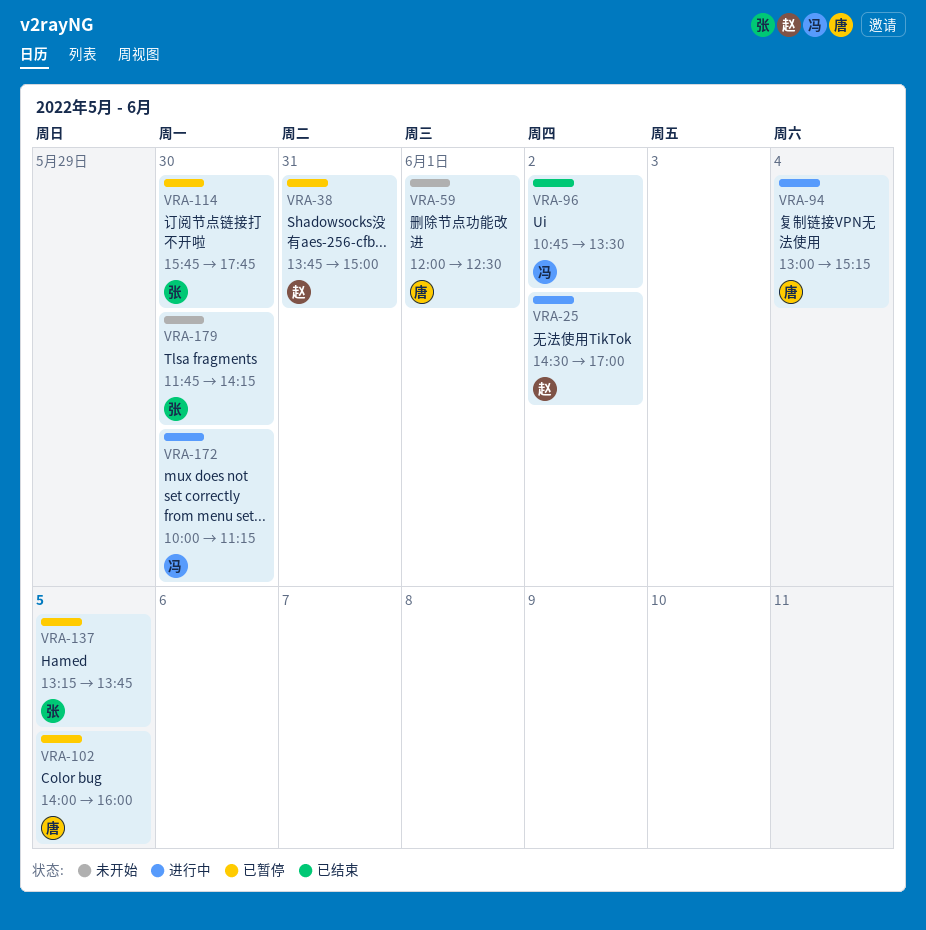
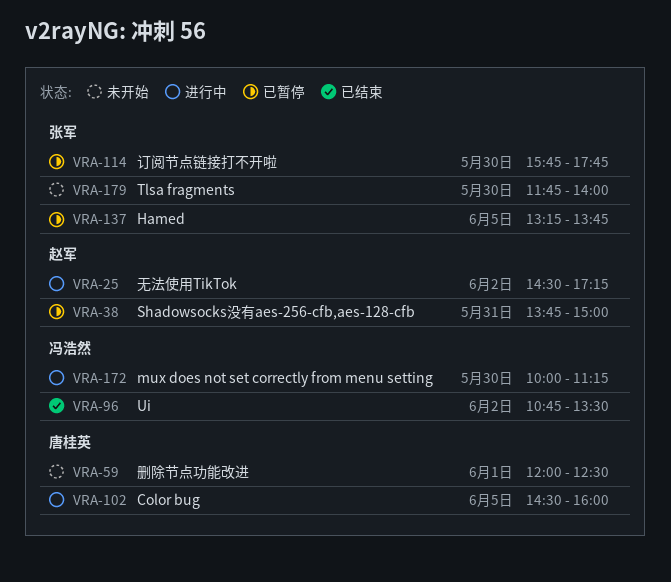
VRA-25, ends: 17:00 -> 17:15
VRA-94: present -> none
VRA-102, status: 已暂停 -> 进行中
VRA-102, begins: 14:00 -> 14:30
VRA-179, ends: 14:15 -> 14:00

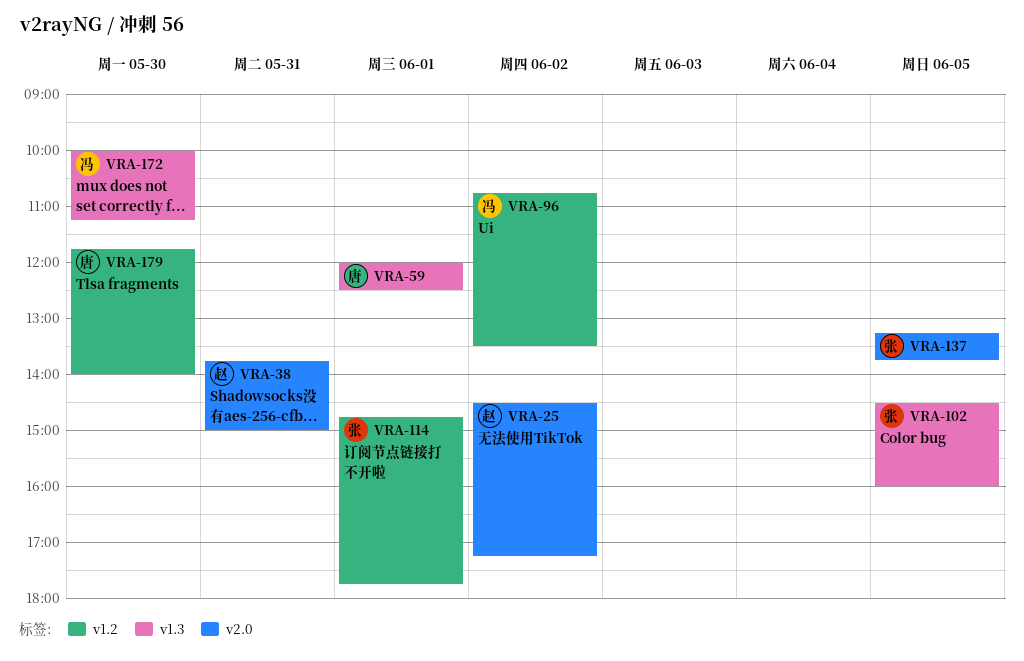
VRA-102, owner: 唐桂英 -> 张军
VRA-114, day: May 30 -> Jun 1
VRA-114, begins: 15:45 -> 14:45
VRA-179, owner: 张军 -> 唐桂英

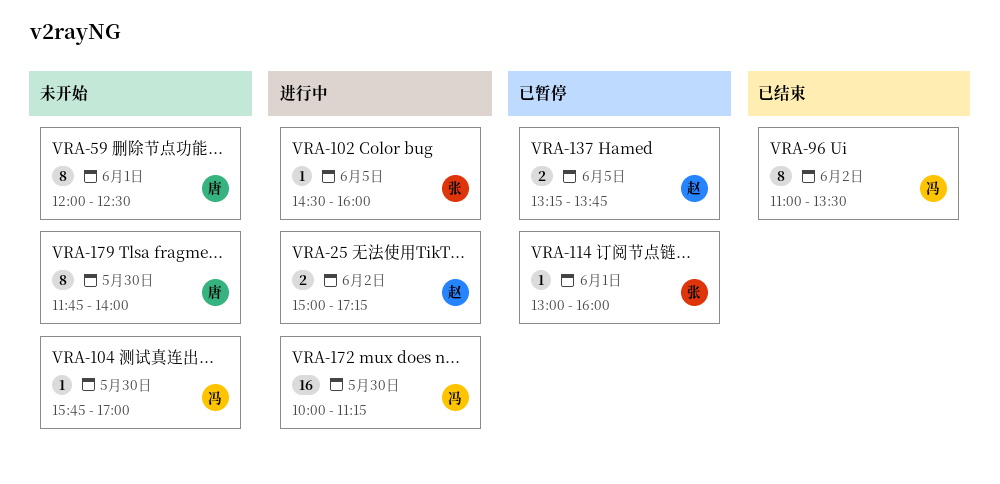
VRA-25, begins: 14:30 -> 15:00
VRA-38: present -> none
VRA-96, begins: 10:45 -> 11:00
VRA-104: none -> present
VRA-114, begins: 14:45 -> 13:00
VRA-114, ends: 17:45 -> 16:00
VRA-137, owner: 张 -> 赵

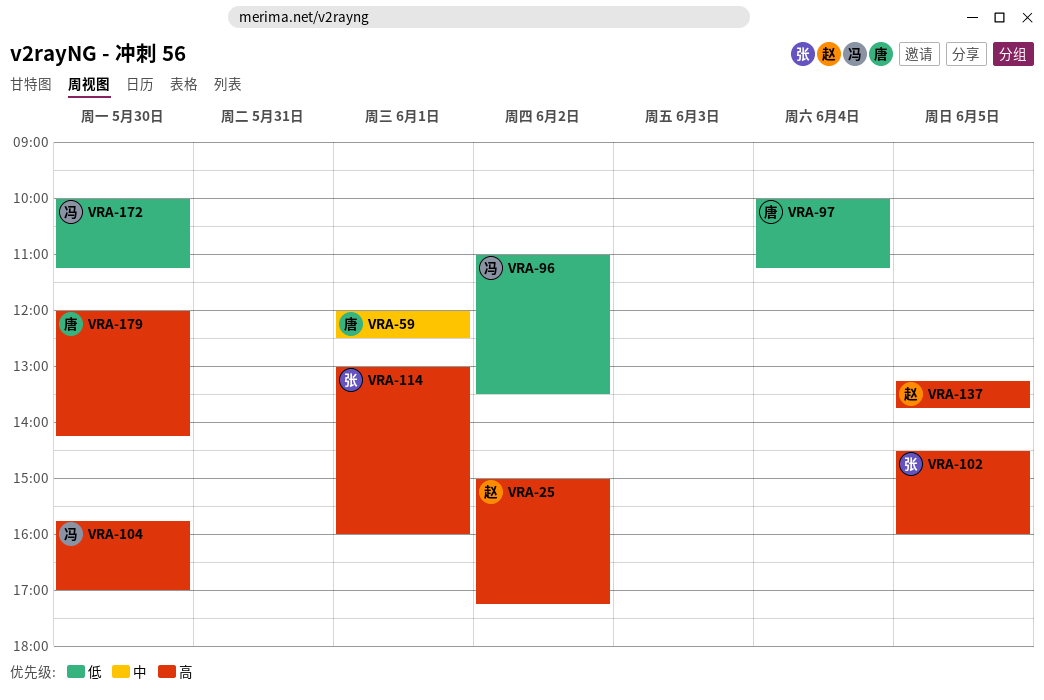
VRA-97: none -> present
VRA-179, begins: 11:45 -> 12:00
VRA-179, ends: 14:00 -> 14:15

